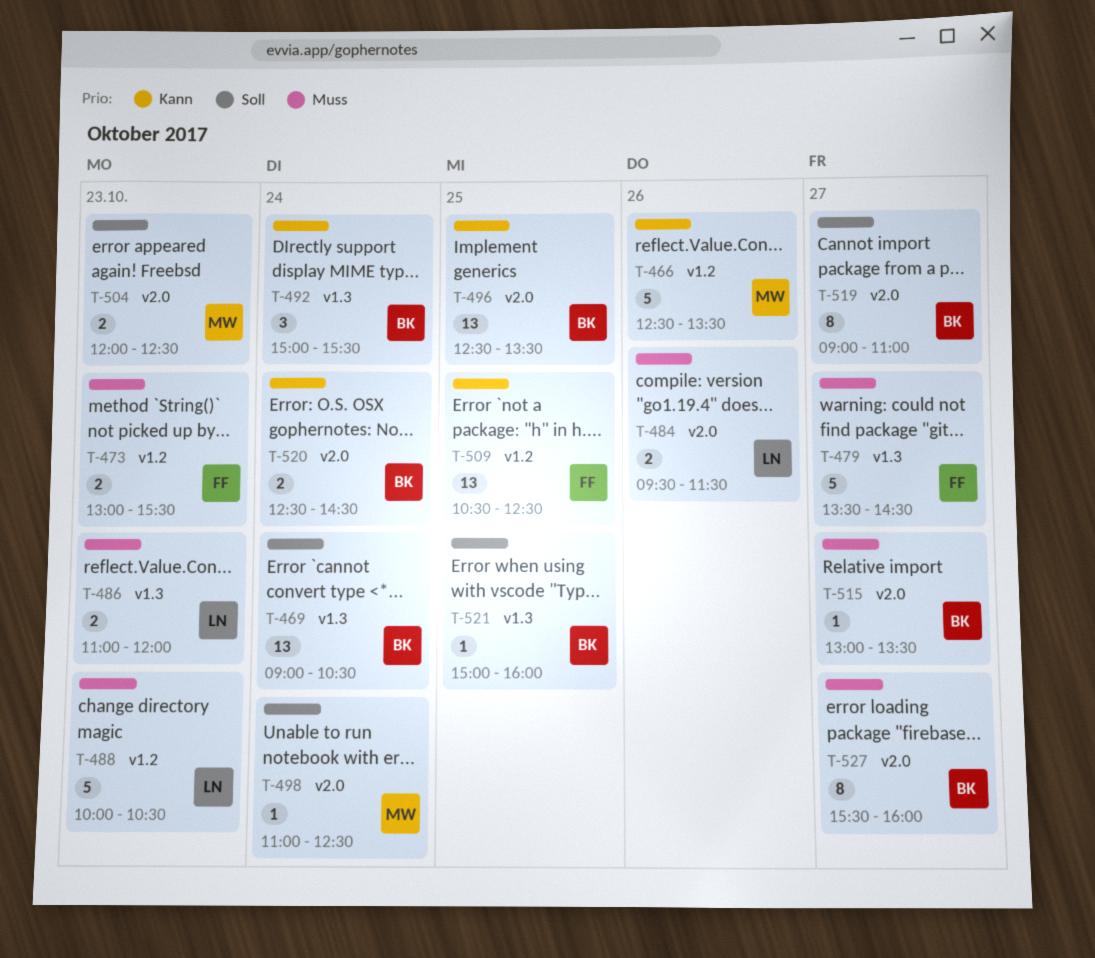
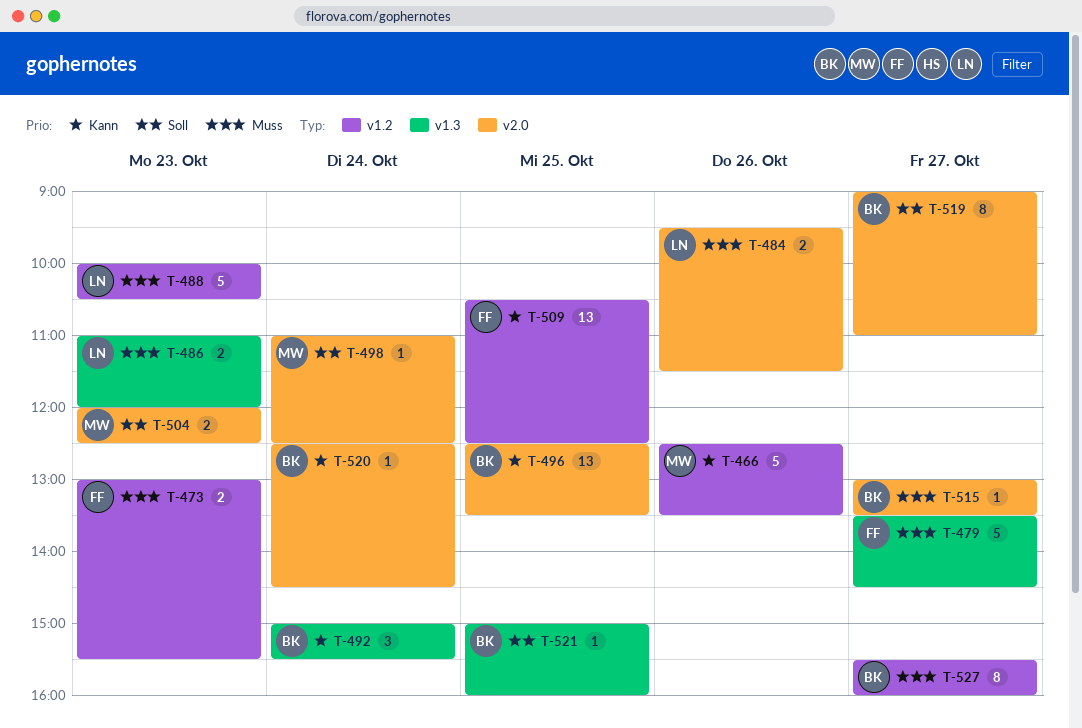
T-469: present -> none
T-520, estimate: 2 -> 1
T-527, label: v2.0 -> v1.2

